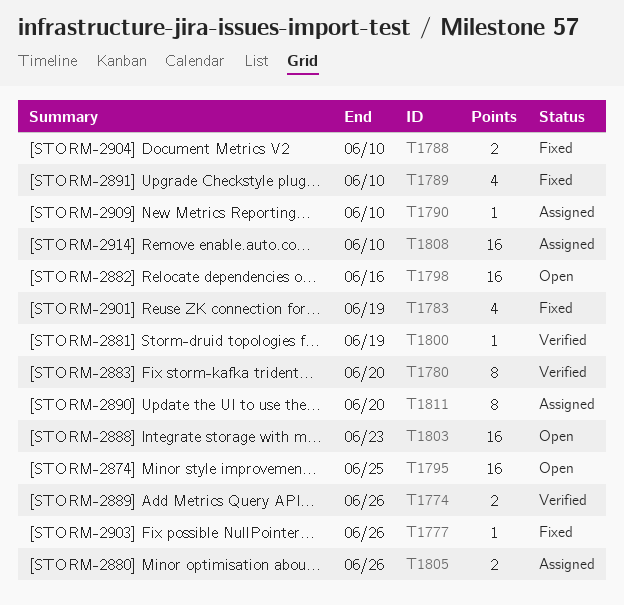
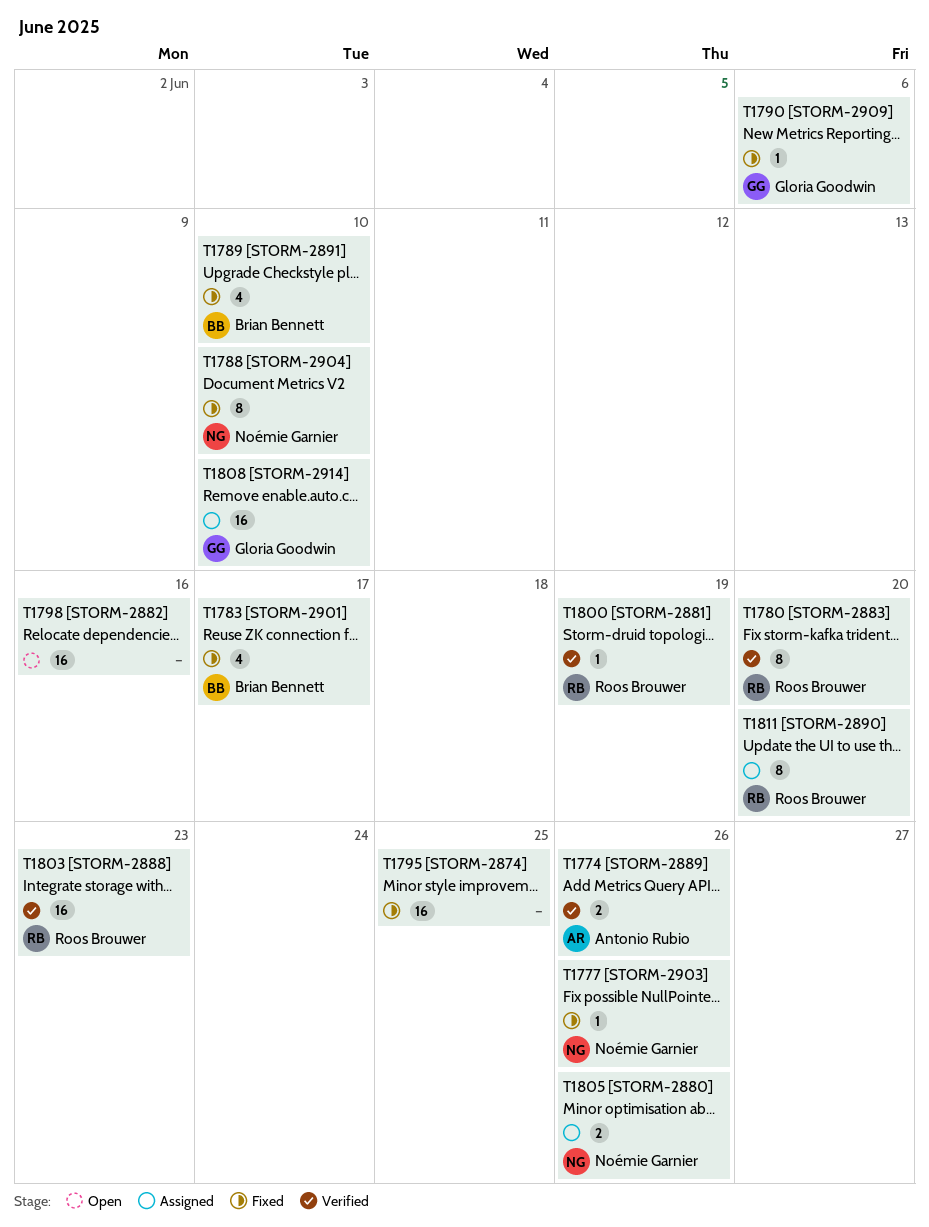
T1783, due: Jun 19 -> Jun 17
T1788, estimate: 2 -> 8
T1790, status: Assigned -> Fixed
T1790, due: Jun 10 -> Jun 6
T1795, status: Open -> Fixed
T1803, status: Open -> Verified

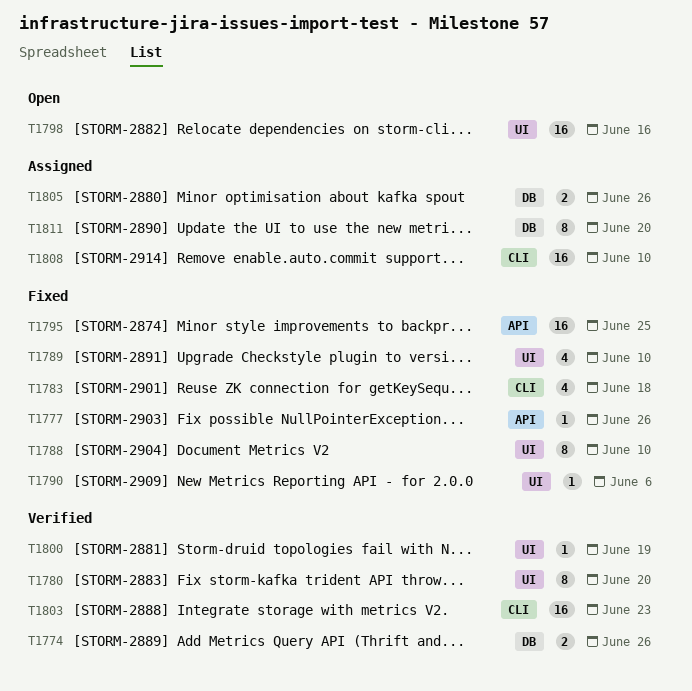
T1783, due: Jun 17 -> Jun 18

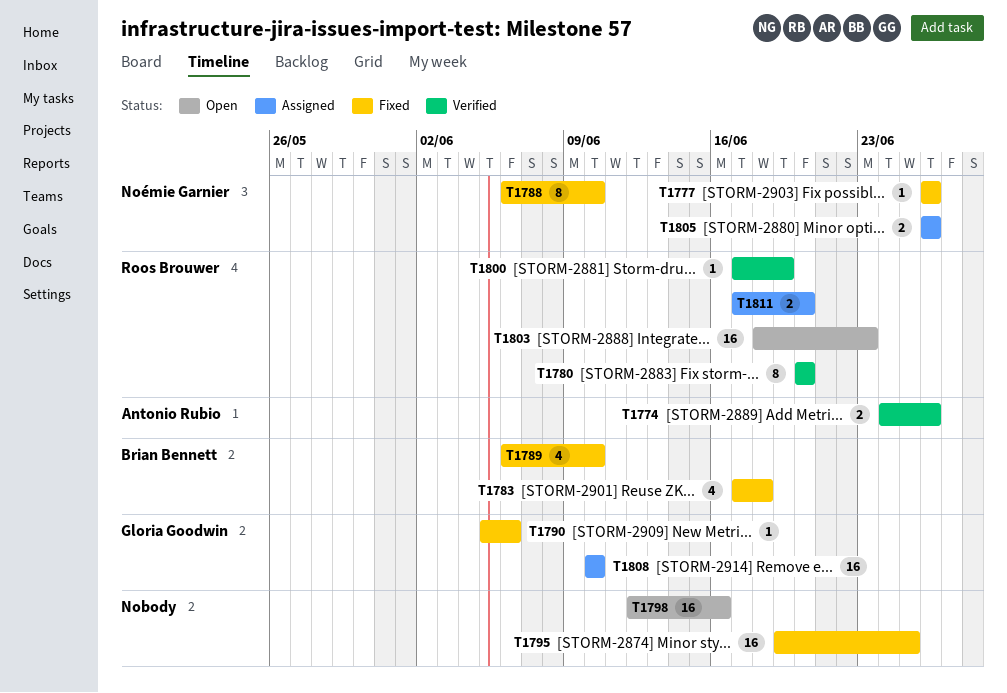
T1803, status: Verified -> Open
T1811, estimate: 8 -> 2

